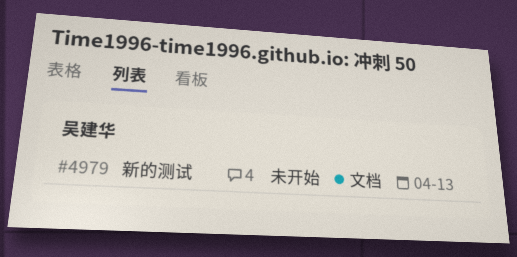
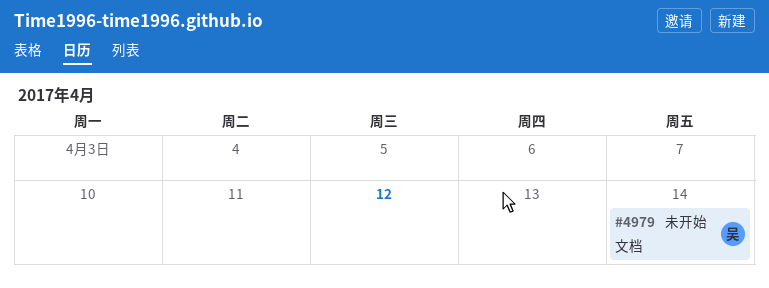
#4979, due: Apr 13 -> Apr 14

